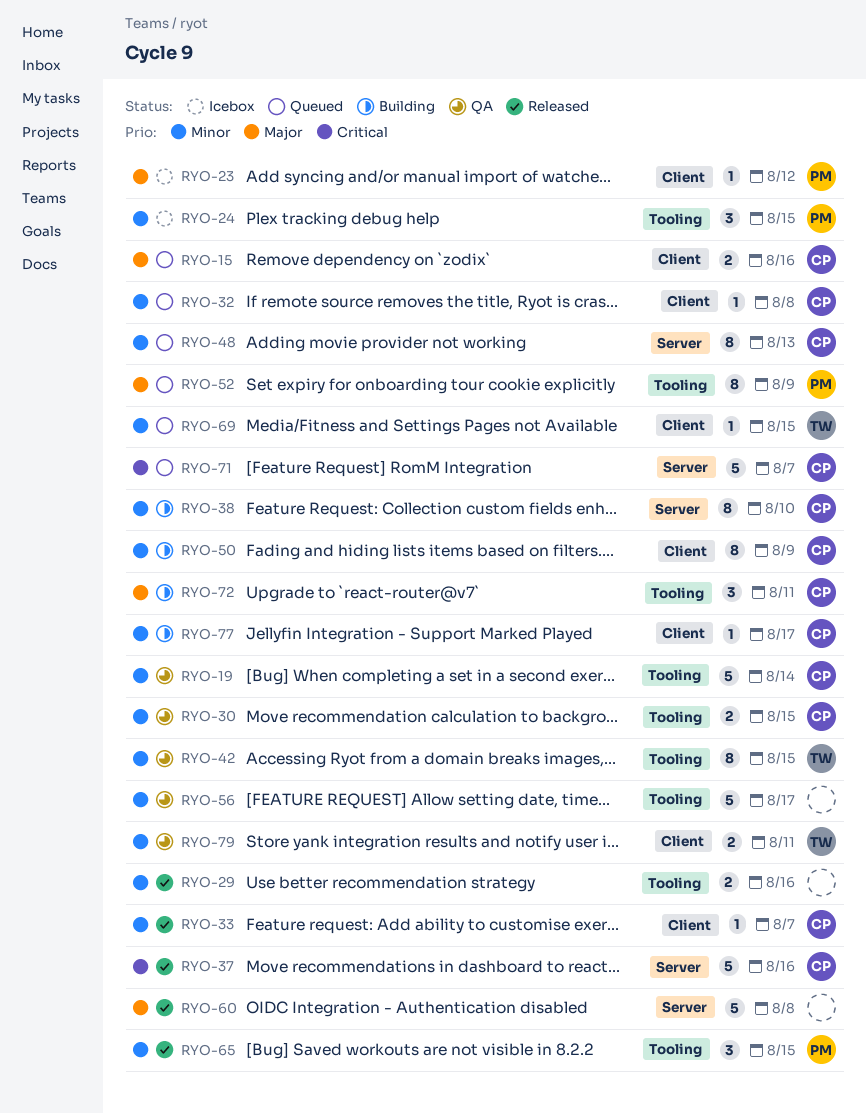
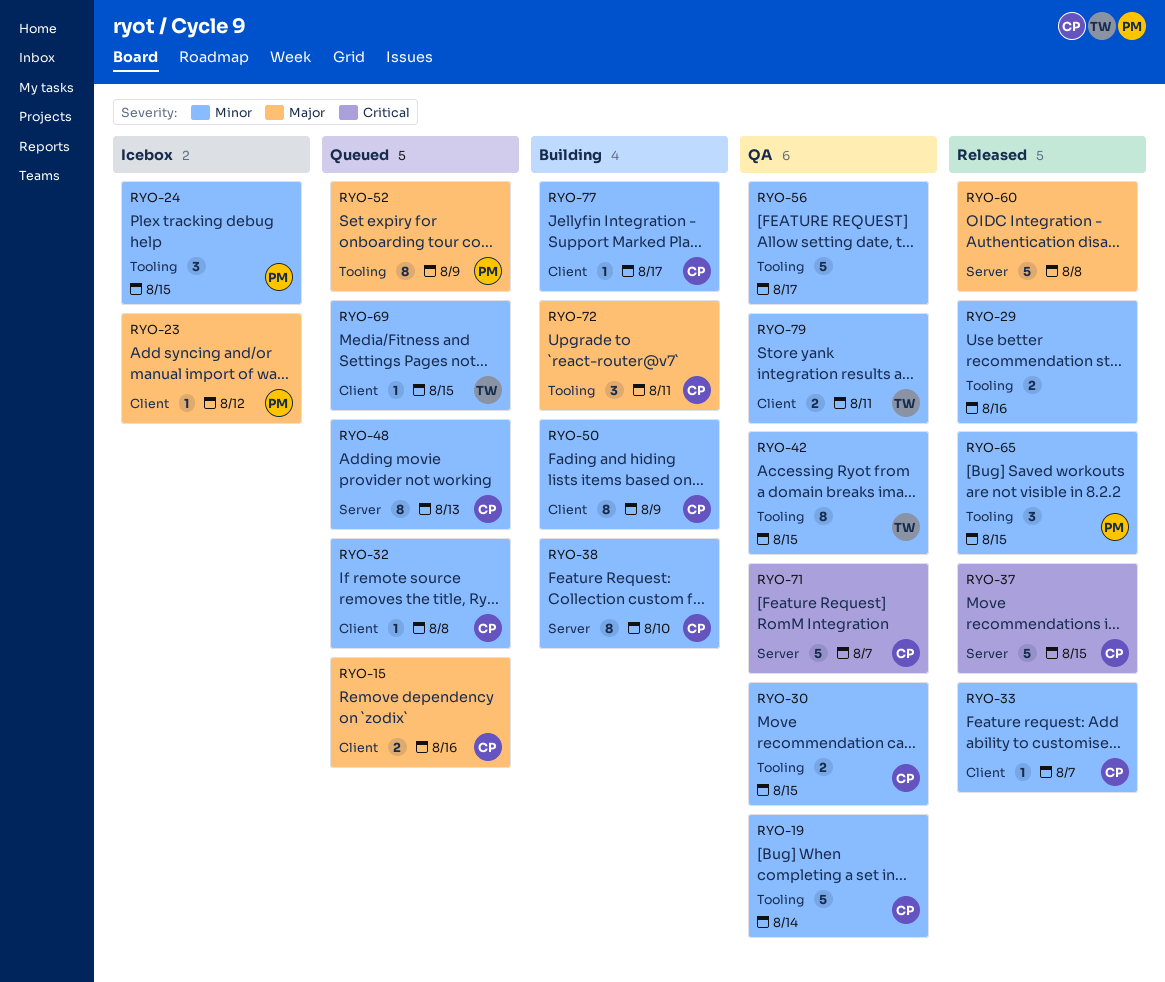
RYO-37, due: Aug 16 -> Aug 15
RYO-71, status: Queued -> QA

